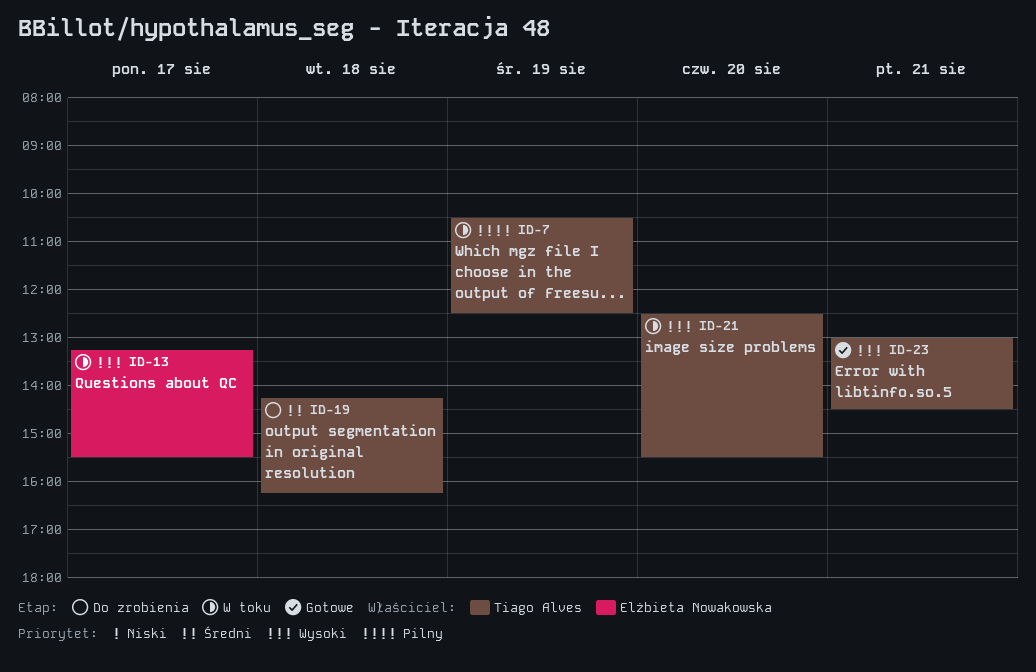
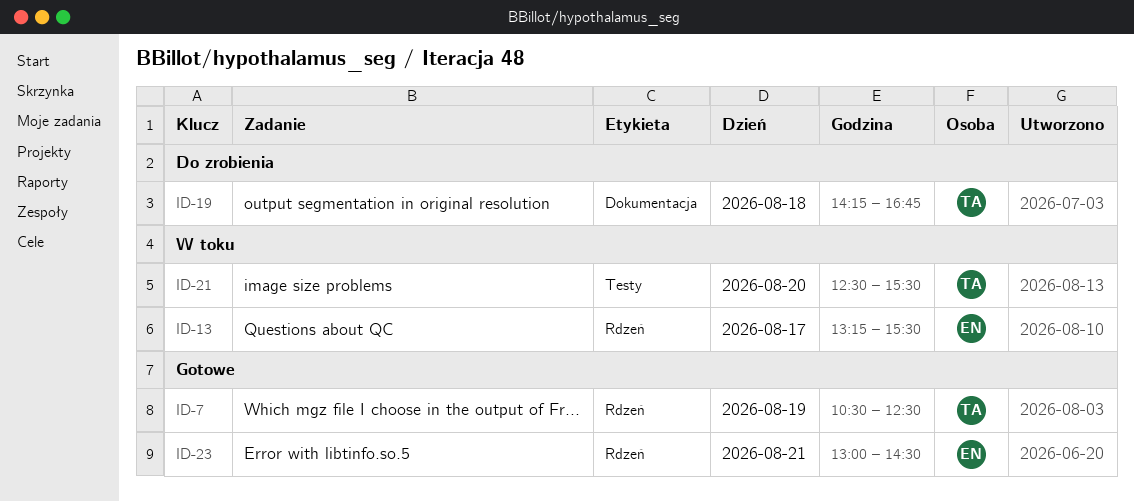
ID-7, status: W toku -> Gotowe
ID-19, ends: 16:15 -> 16:45
ID-23, owner: Tiago Alves -> Elżbieta Nowakowska

